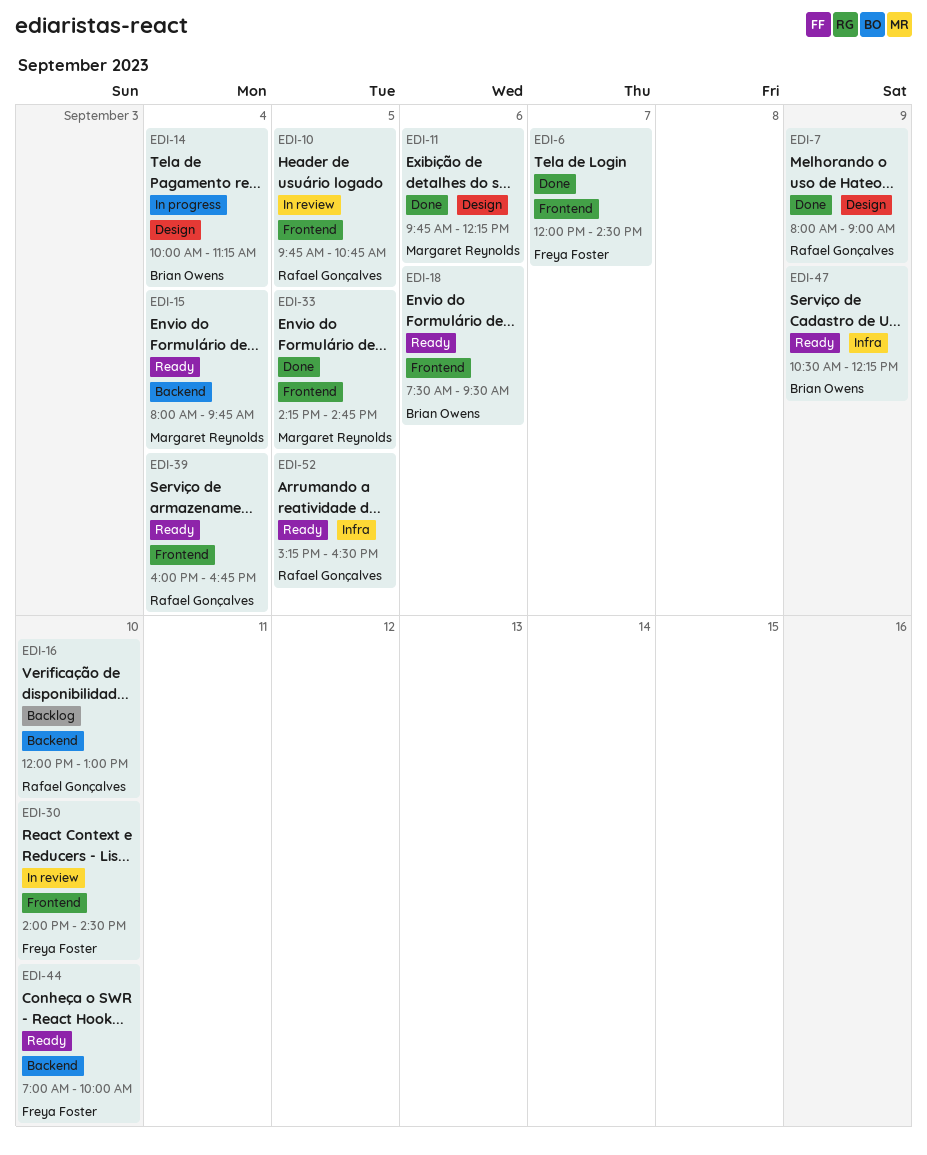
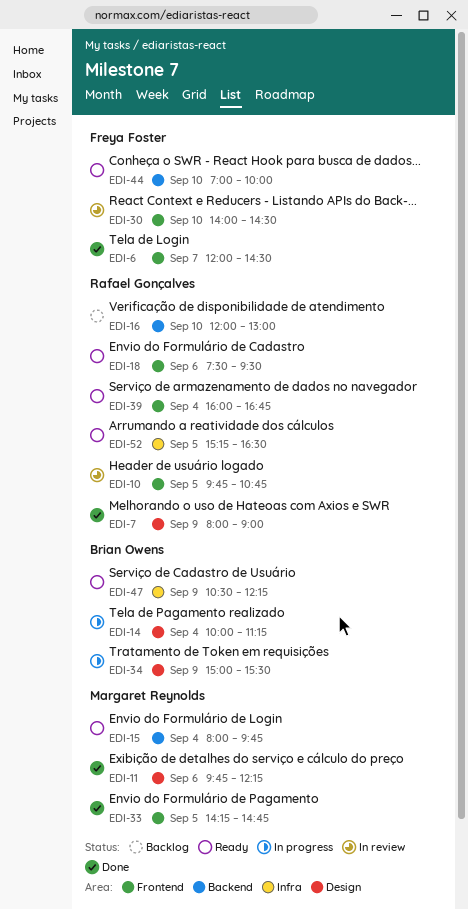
EDI-18, owner: Brian Owens -> Rafael Gonçalves
EDI-34: none -> present

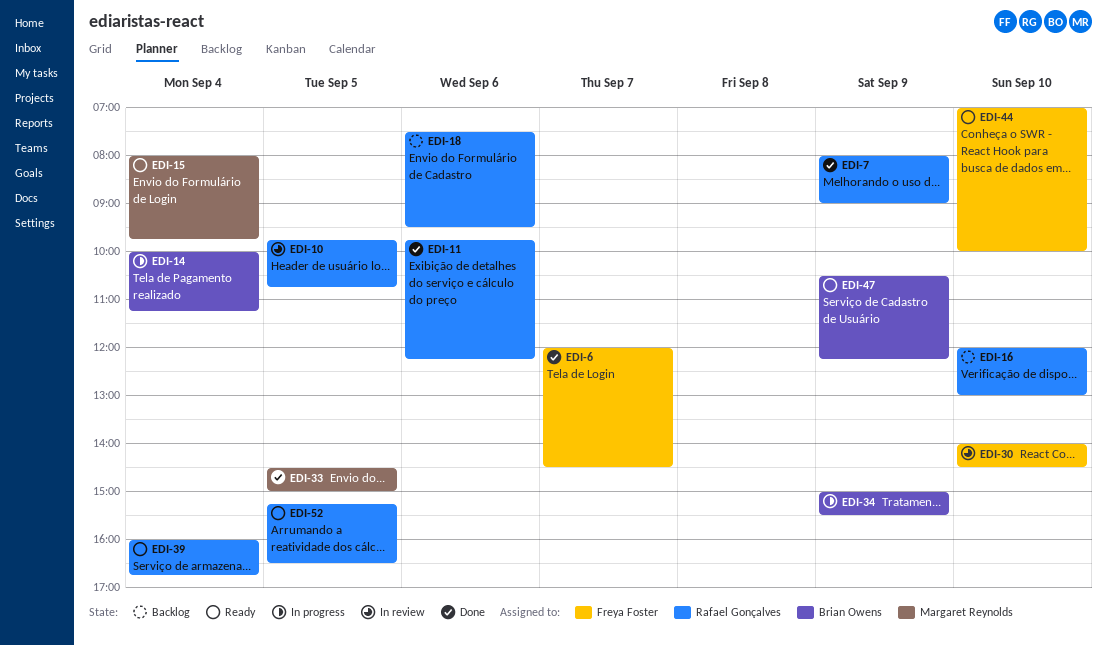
EDI-11, owner: Margaret Reynolds -> Rafael Gonçalves
EDI-18, status: Ready -> Backlog
EDI-33, begins: 14:15 -> 14:30
EDI-33, ends: 14:45 -> 15:00

